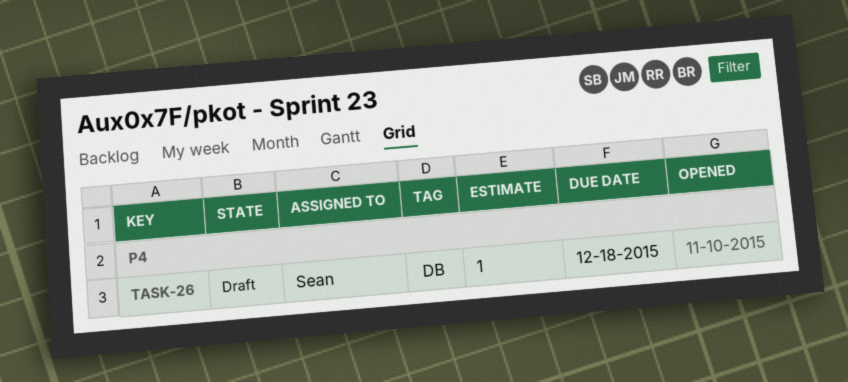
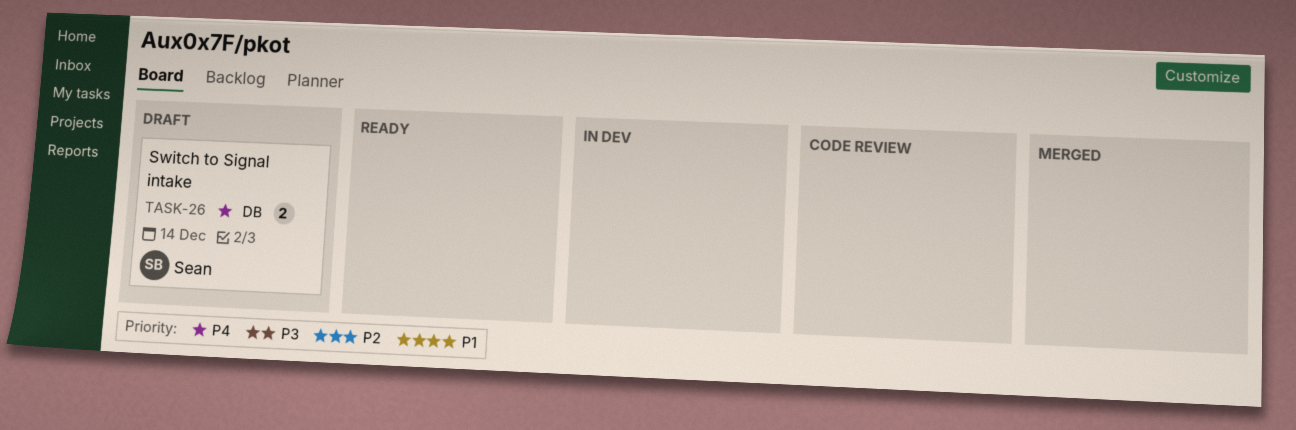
TASK-26, estimate: 1 -> 2
TASK-26, due: Dec 18 -> Dec 14

